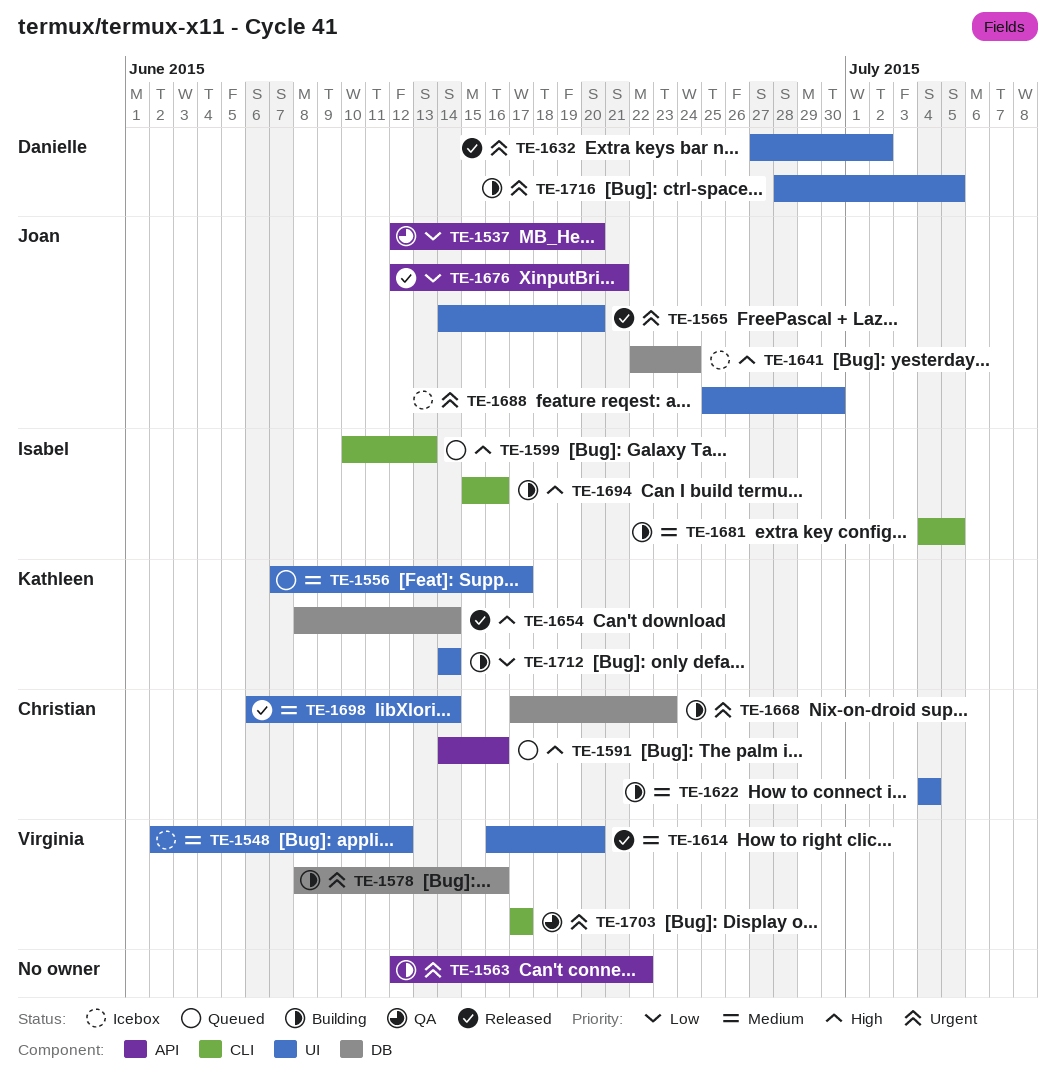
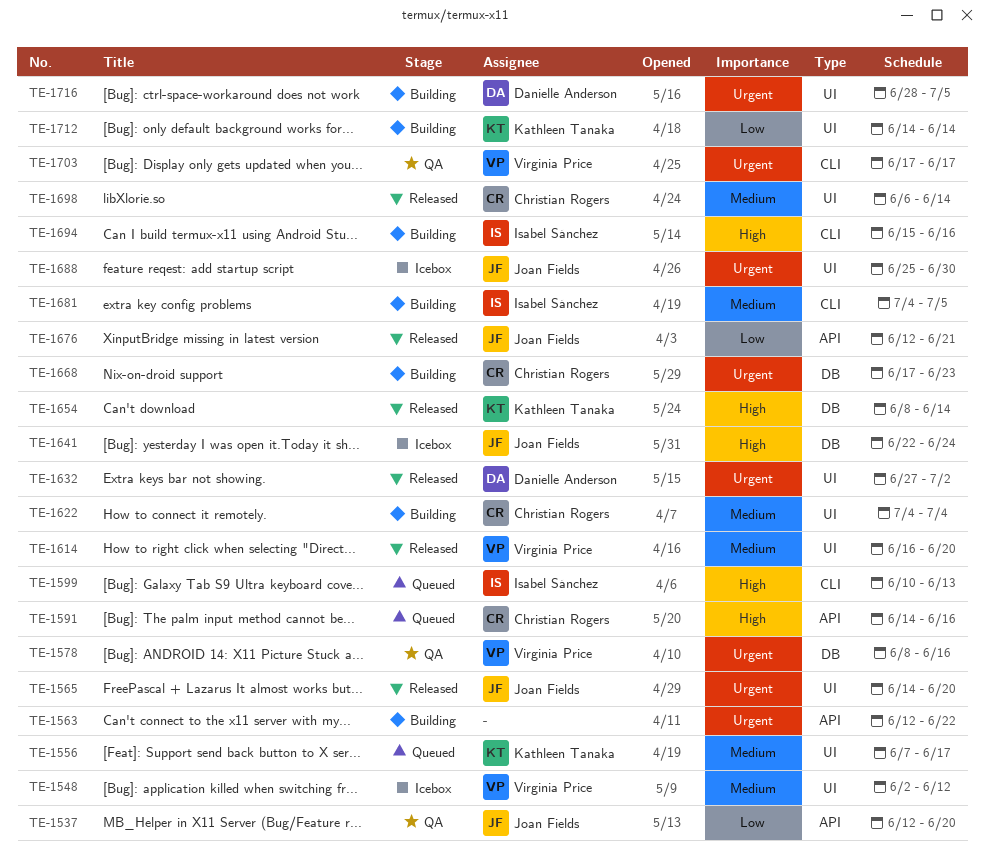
TE-1578, status: Building -> QA

